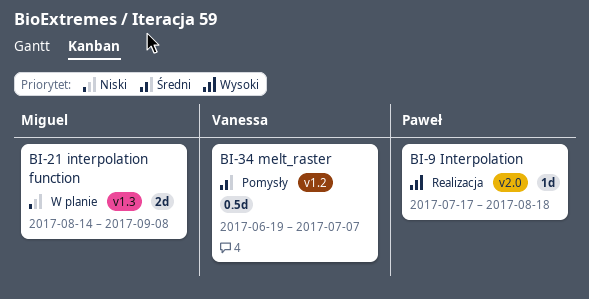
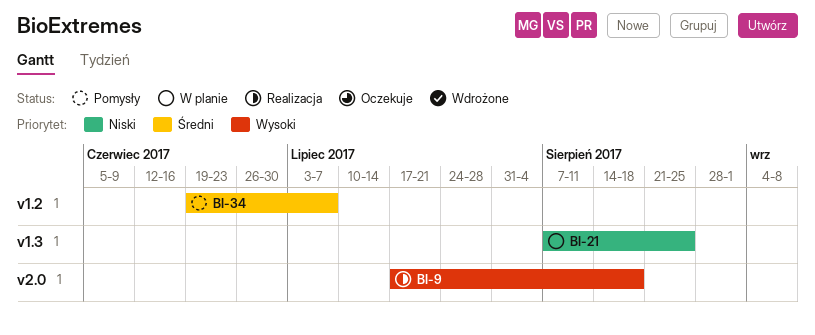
BI-21, start: Aug 14 -> Aug 7
BI-21, due: Sep 8 -> Aug 25

